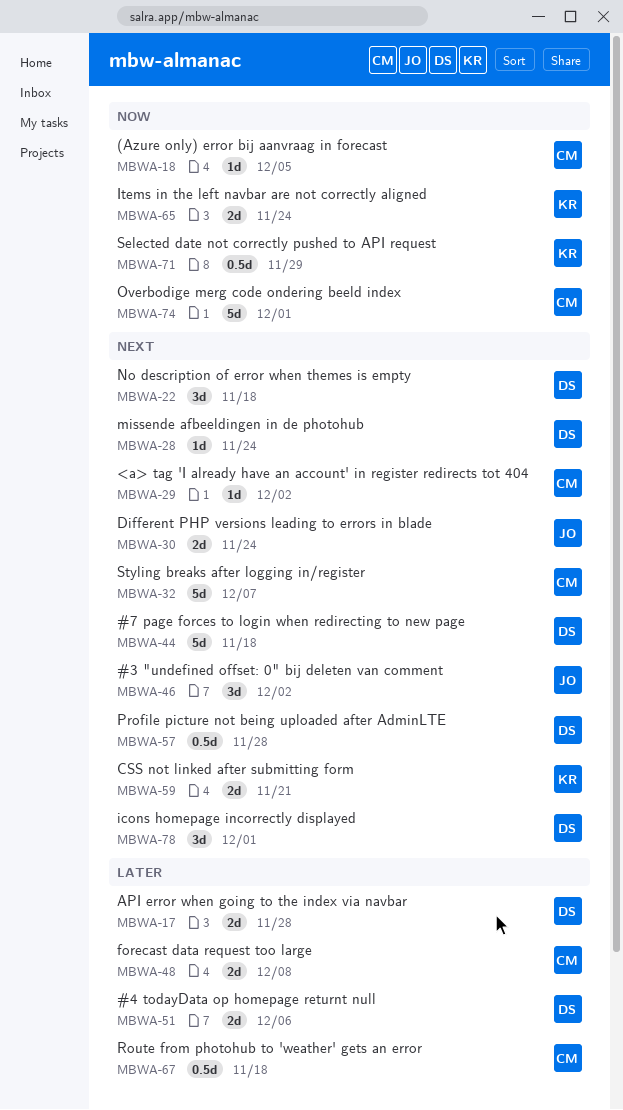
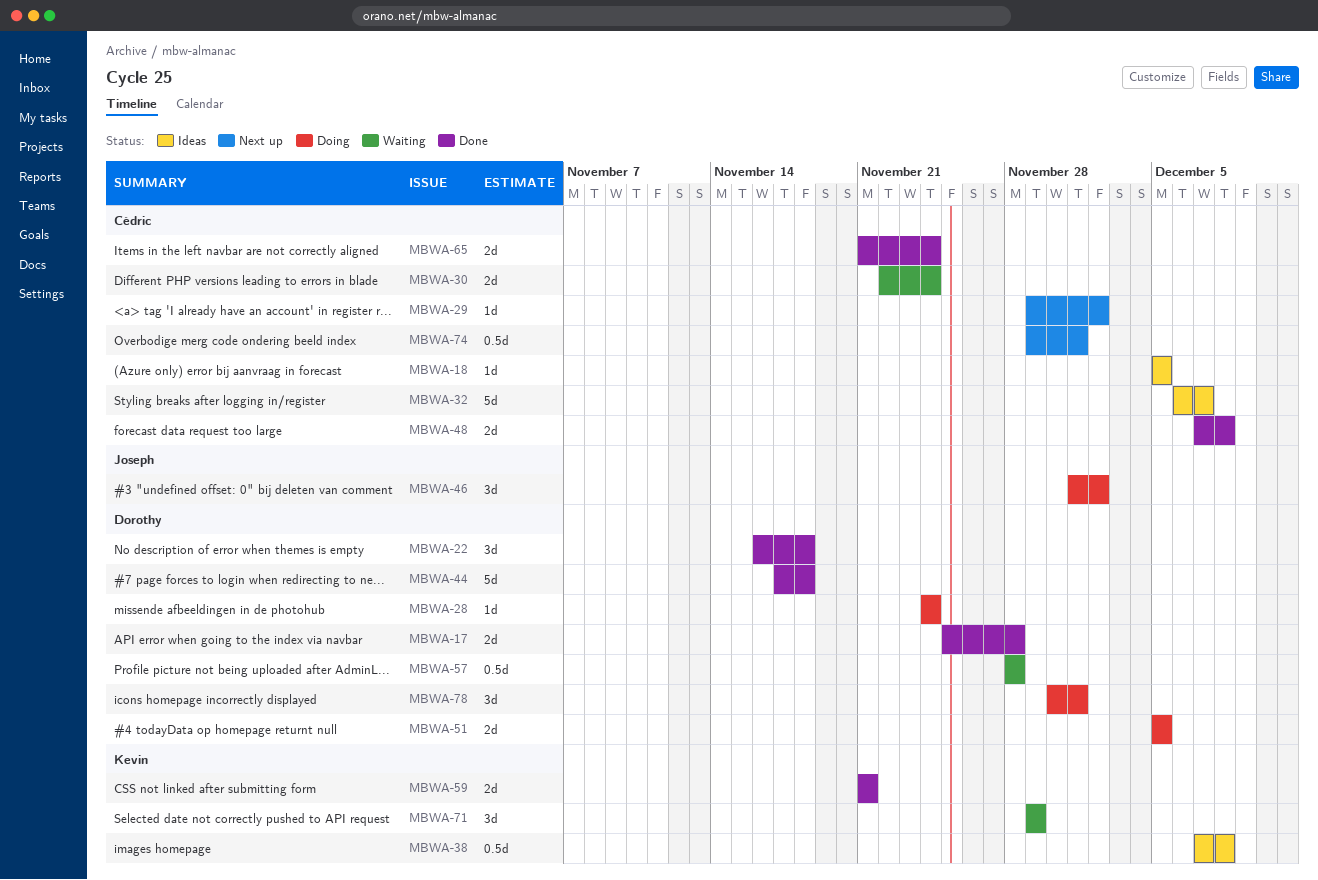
MBWA-30, owner: Joseph -> Cédric
MBWA-38: none -> present
MBWA-51, due: Dec 6 -> Dec 5
MBWA-65, owner: Kevin -> Cédric
MBWA-67: present -> none
MBWA-71, estimate: 0.5d -> 3d
MBWA-74, estimate: 5d -> 0.5d

